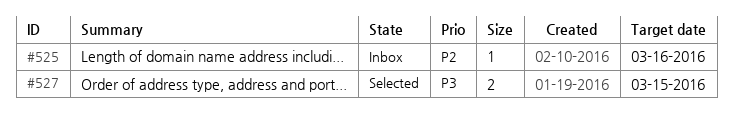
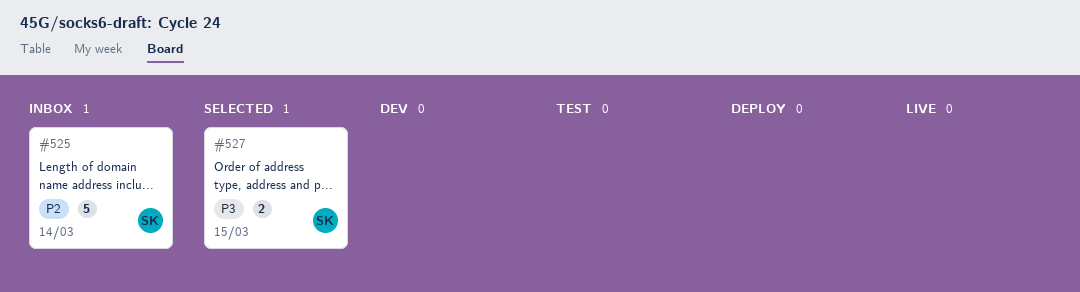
#525, estimate: 1 -> 5
#525, due: Mar 16 -> Mar 14

